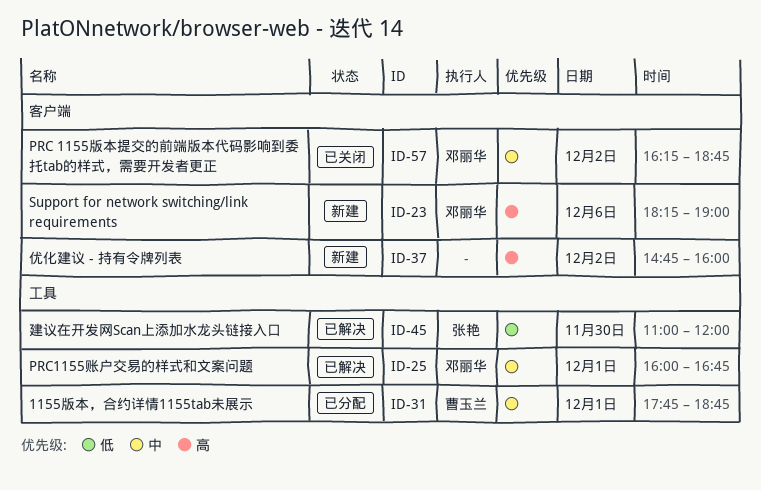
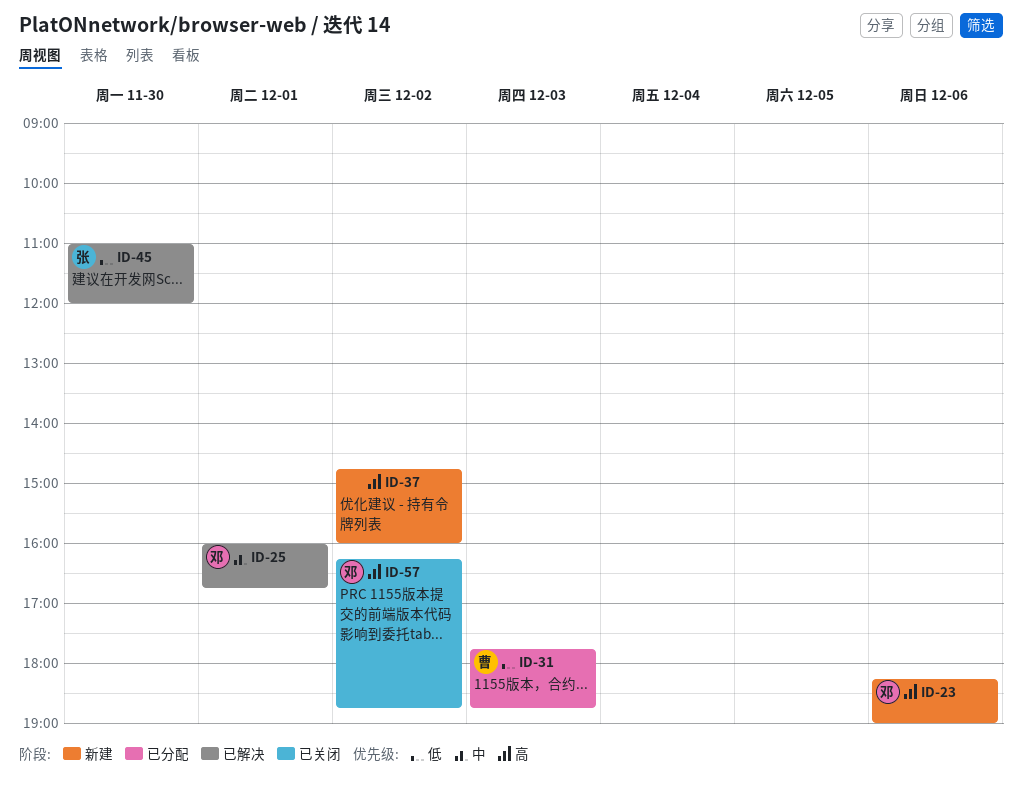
ID-31, priority: 中 -> 低
ID-31, day: Dec 1 -> Dec 3
ID-57, priority: 中 -> 高

